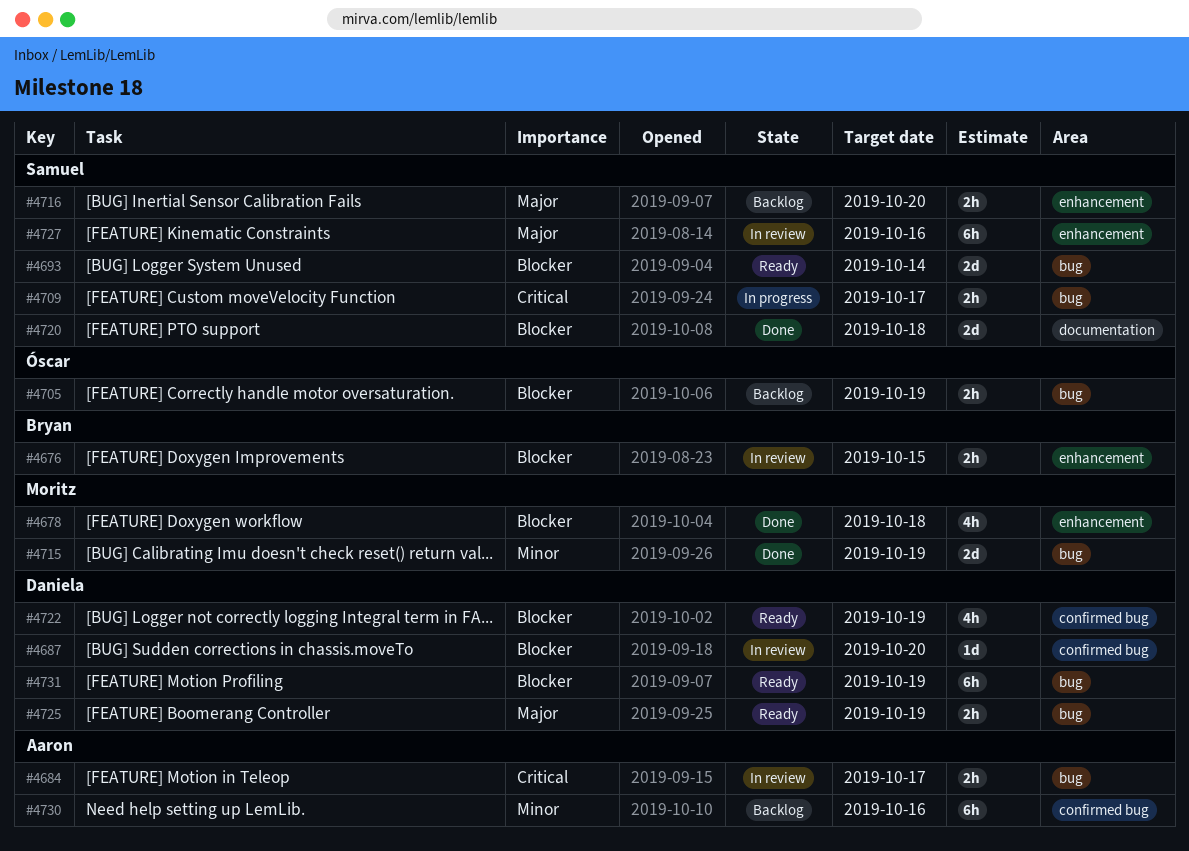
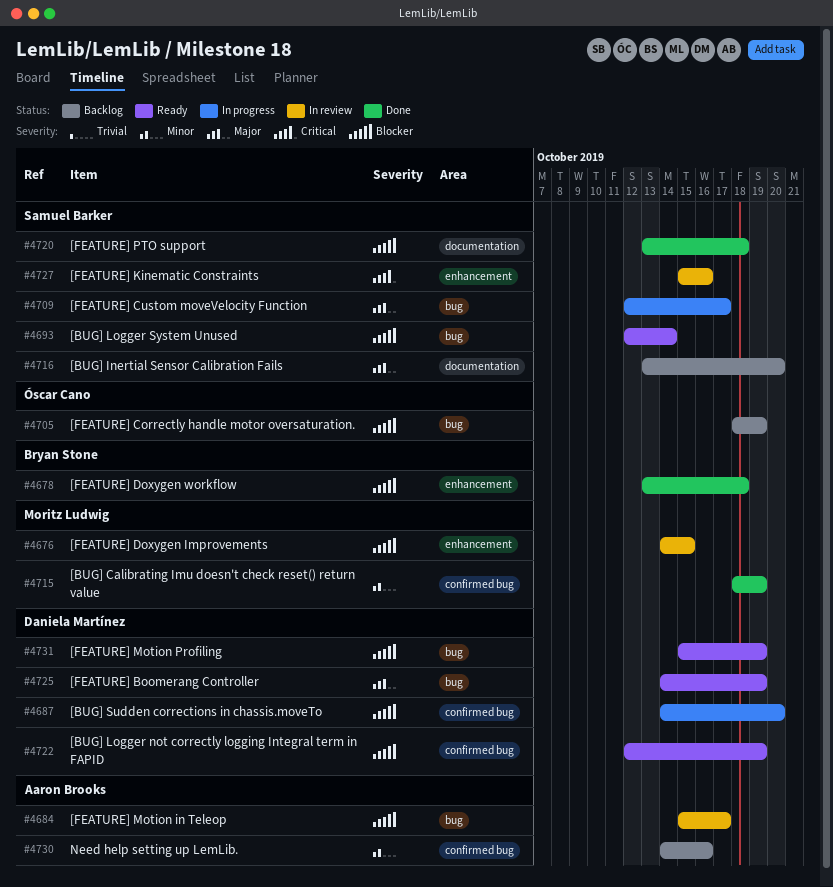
#4676, owner: Bryan Stone -> Moritz Ludwig
#4678, owner: Moritz Ludwig -> Bryan Stone
#4684, priority: Critical -> Blocker
#4687, status: In review -> In progress
#4709, priority: Critical -> Major
#4715, label: bug -> confirmed bug
#4716, label: enhancement -> documentation
#4727, priority: Major -> Critical

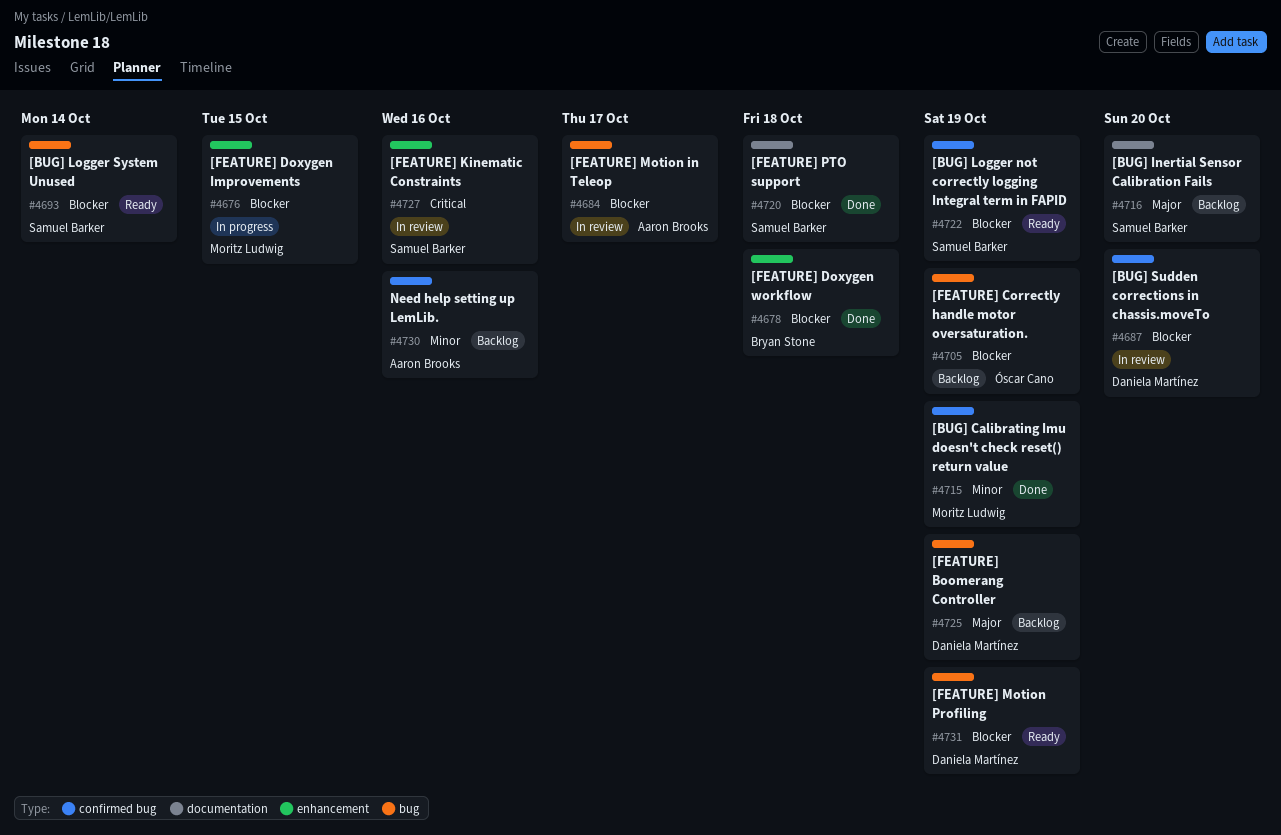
#4676, status: In review -> In progress
#4687, status: In progress -> In review
#4709: present -> none
#4722, owner: Daniela Martínez -> Samuel Barker
#4725, status: Ready -> Backlog

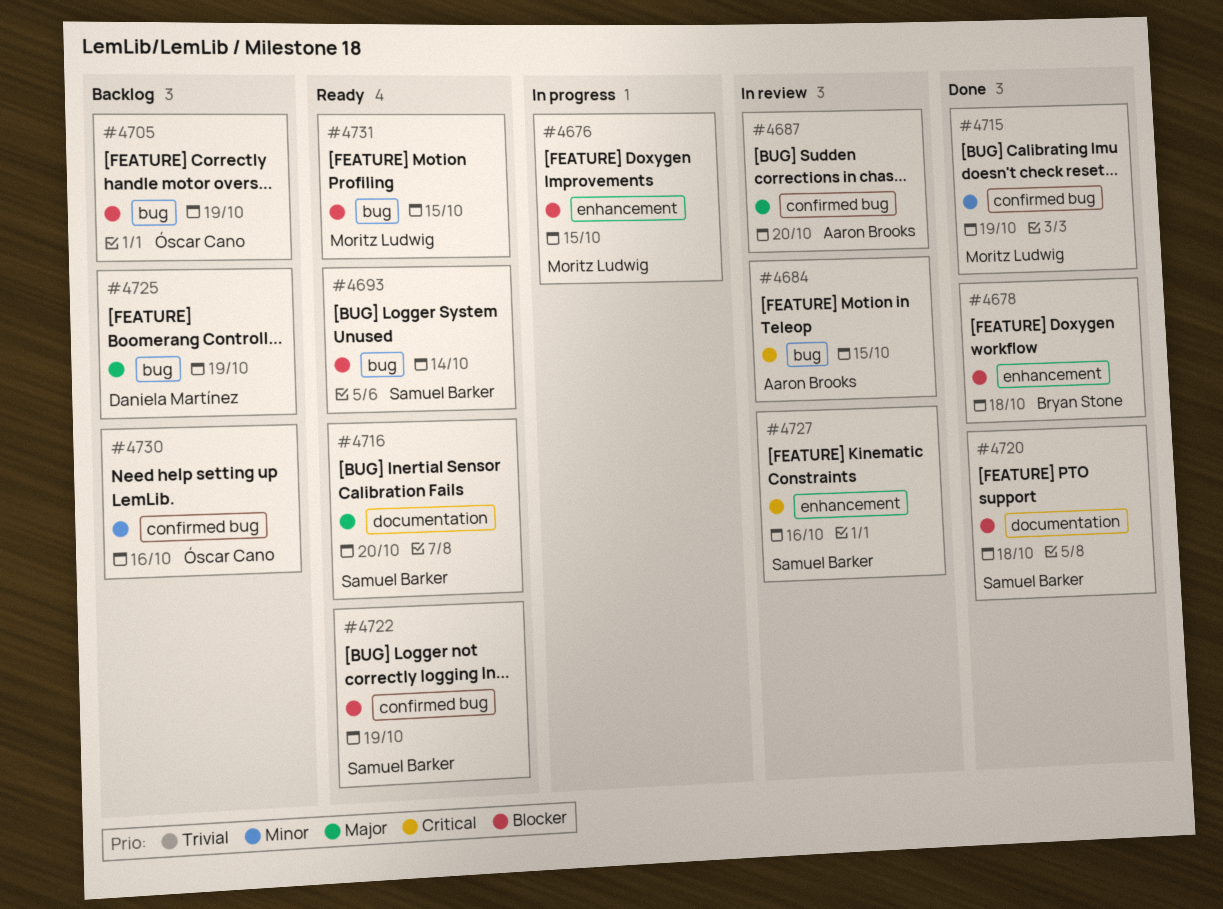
#4684, priority: Blocker -> Critical
#4684, due: Oct 17 -> Oct 15
#4687, owner: Daniela Martínez -> Aaron Brooks
#4687, priority: Blocker -> Major
#4716, status: Backlog -> Ready
#4730, owner: Aaron Brooks -> Óscar Cano
#4731, owner: Daniela Martínez -> Moritz Ludwig
#4731, due: Oct 19 -> Oct 15

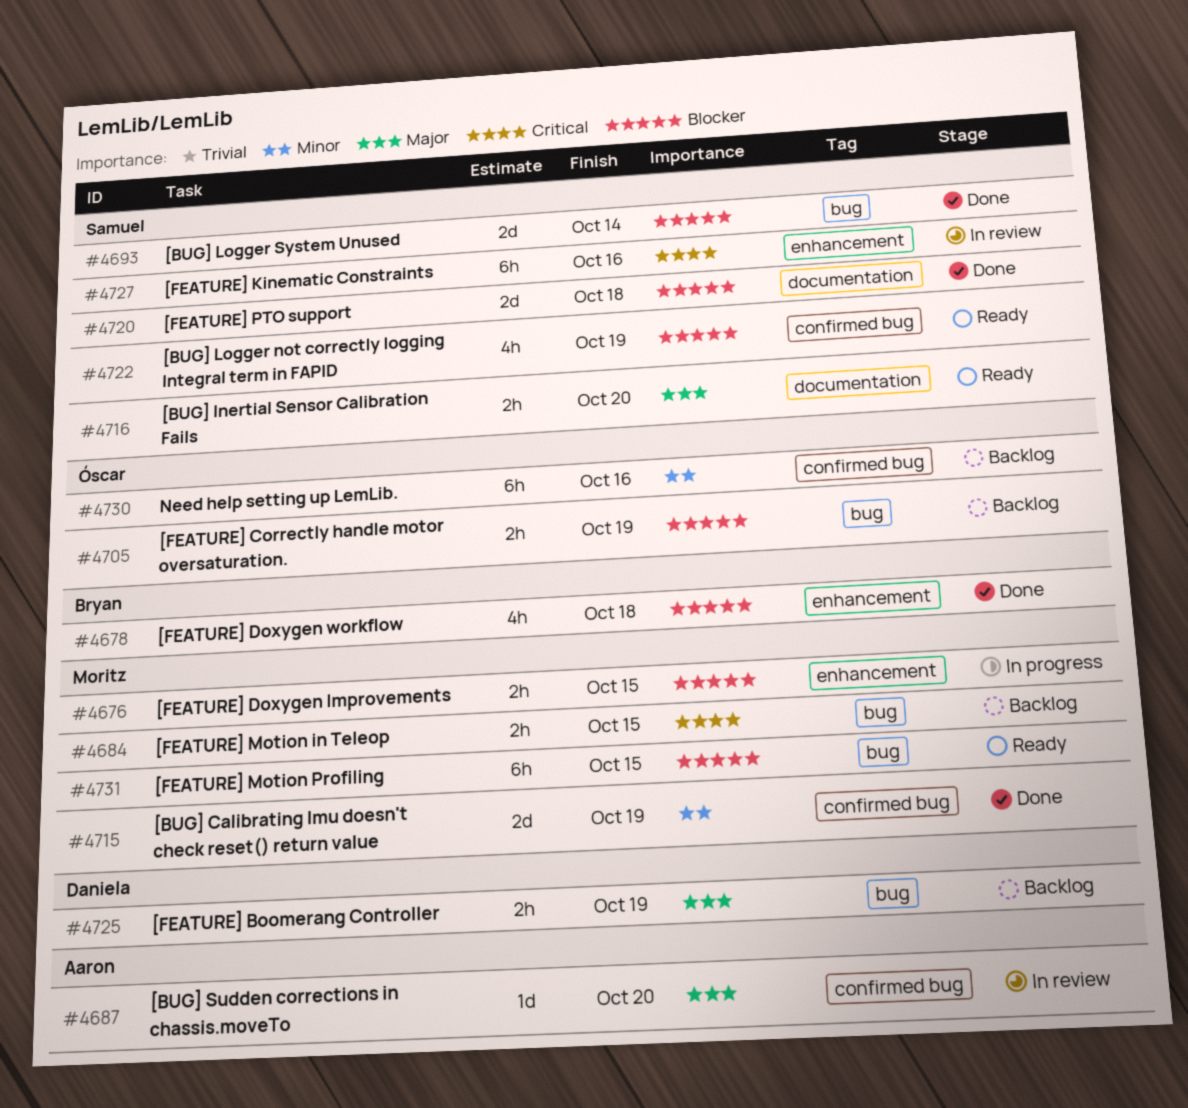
#4684, status: In review -> Backlog
#4684, owner: Aaron Brooks -> Moritz Ludwig
#4693, status: Ready -> Done

